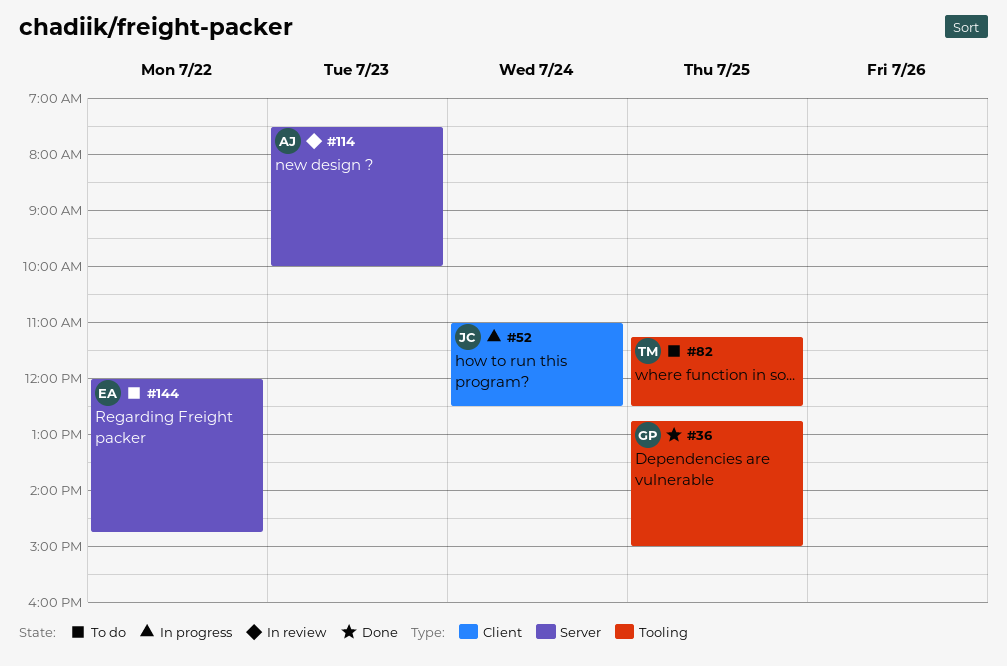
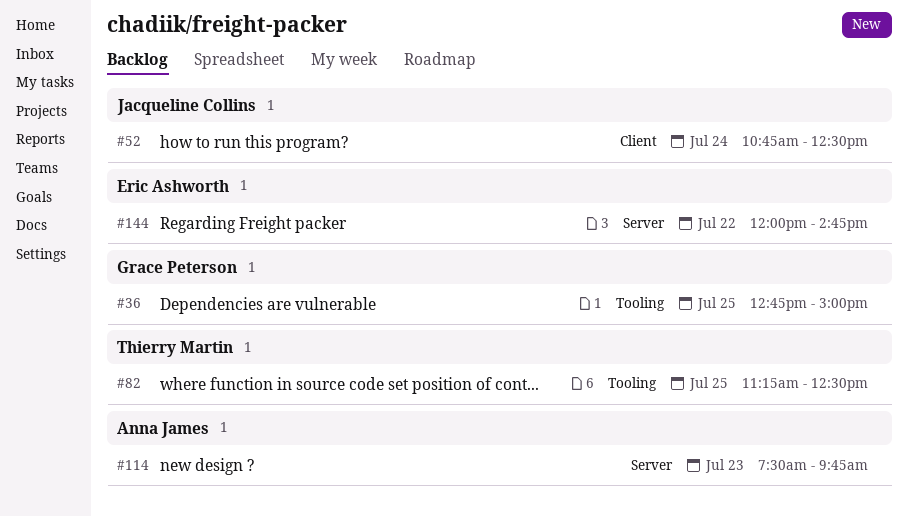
#52, begins: 11:00 -> 10:45
#114, ends: 10:00 -> 09:45

